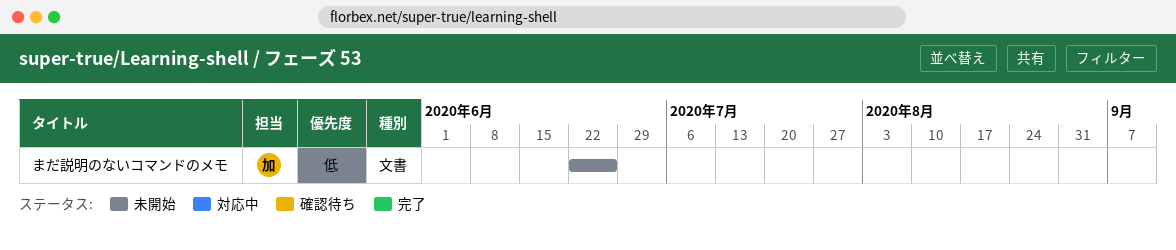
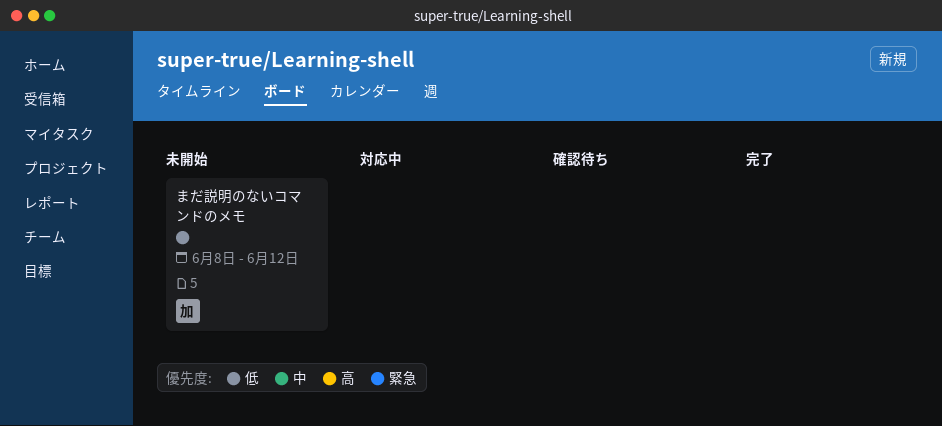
まだ説明のないコマンドのメモ, start: Jun 22 -> Jun 8
まだ説明のないコマンドのメモ, due: Jun 26 -> Jun 12

